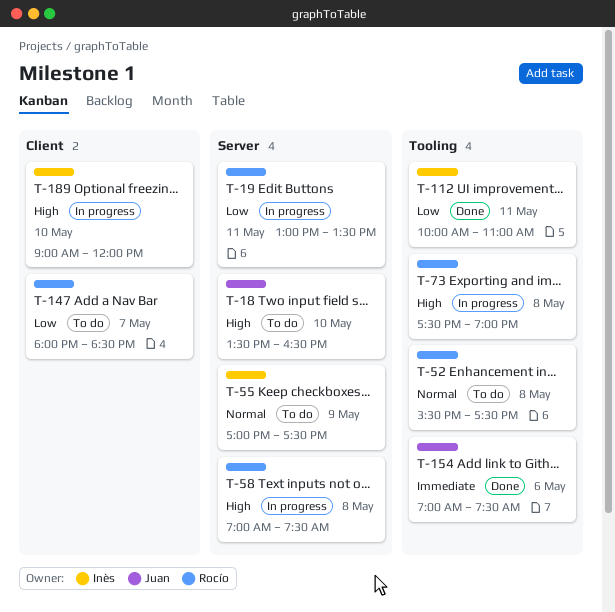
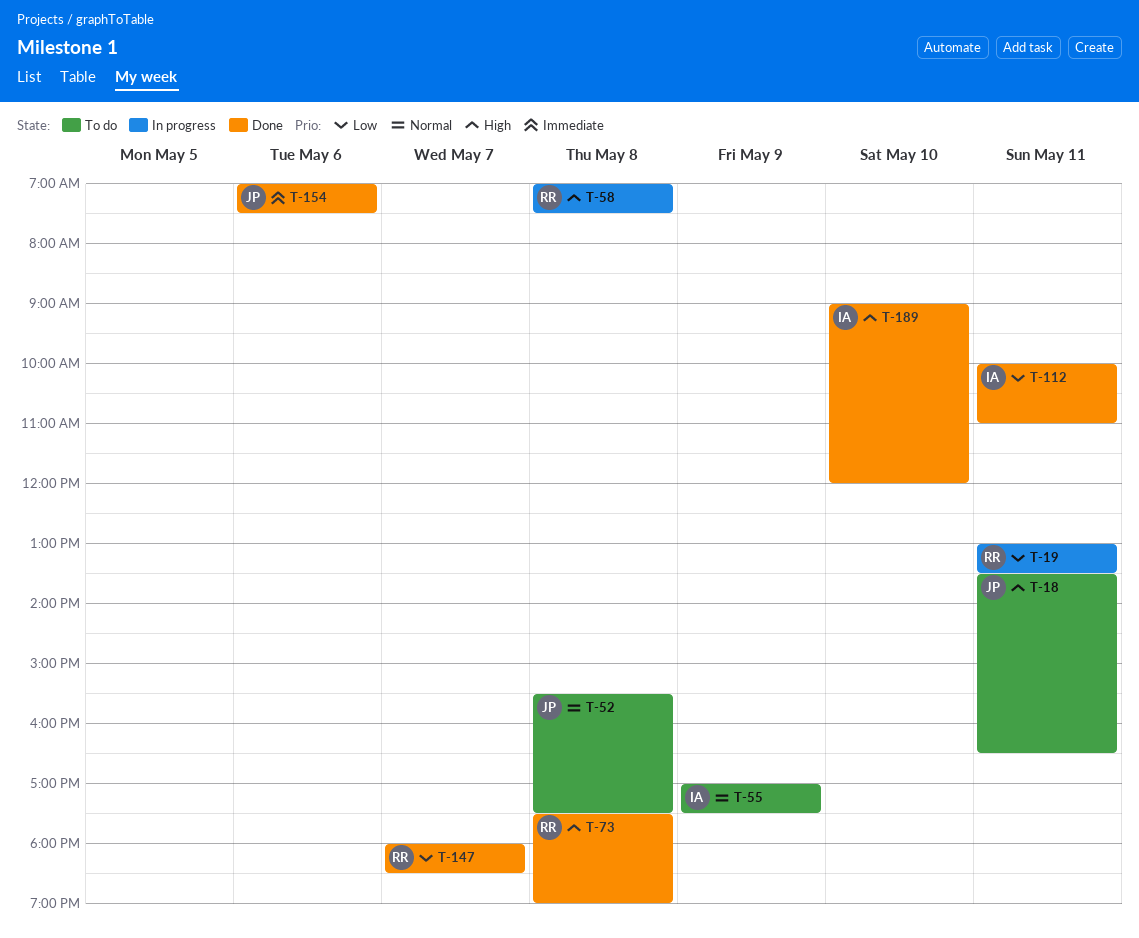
T-18, day: May 10 -> May 11
T-52, owner: Rocío -> Juan
T-73, status: In progress -> Done
T-147, status: To do -> Done
T-189, status: In progress -> Done

